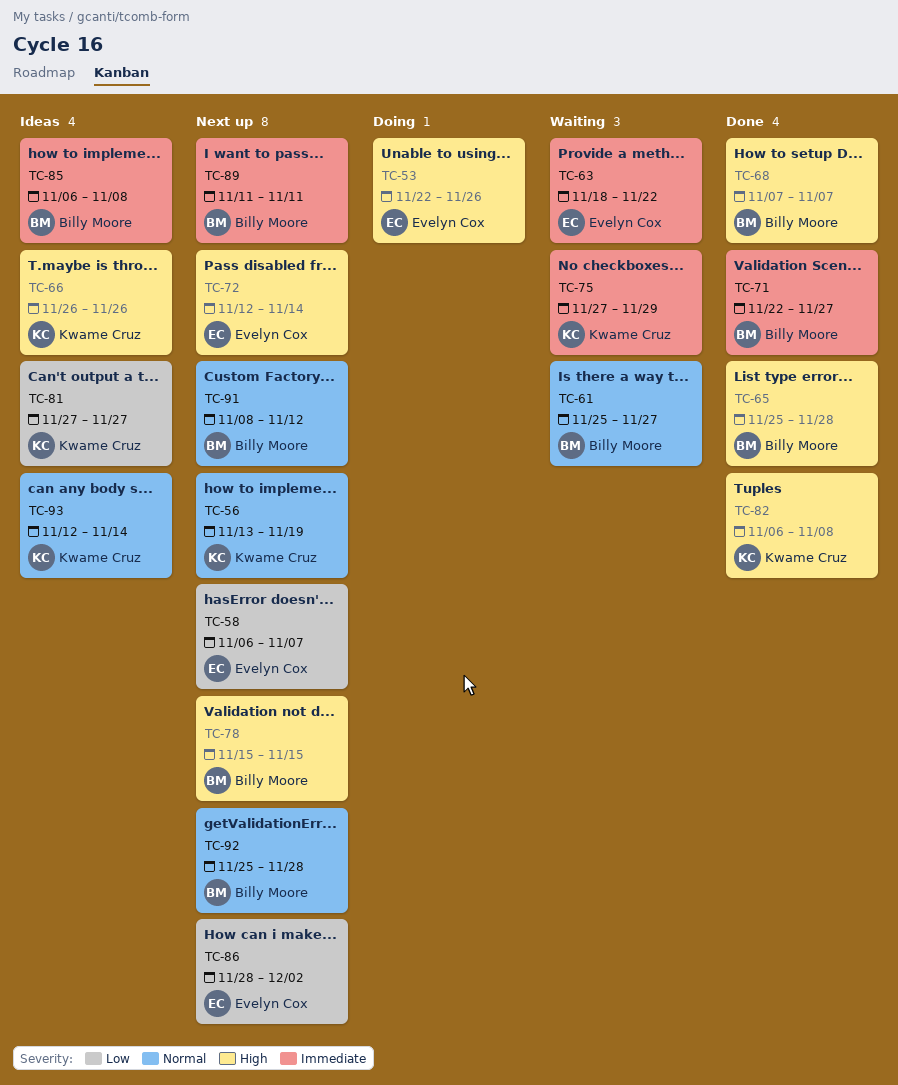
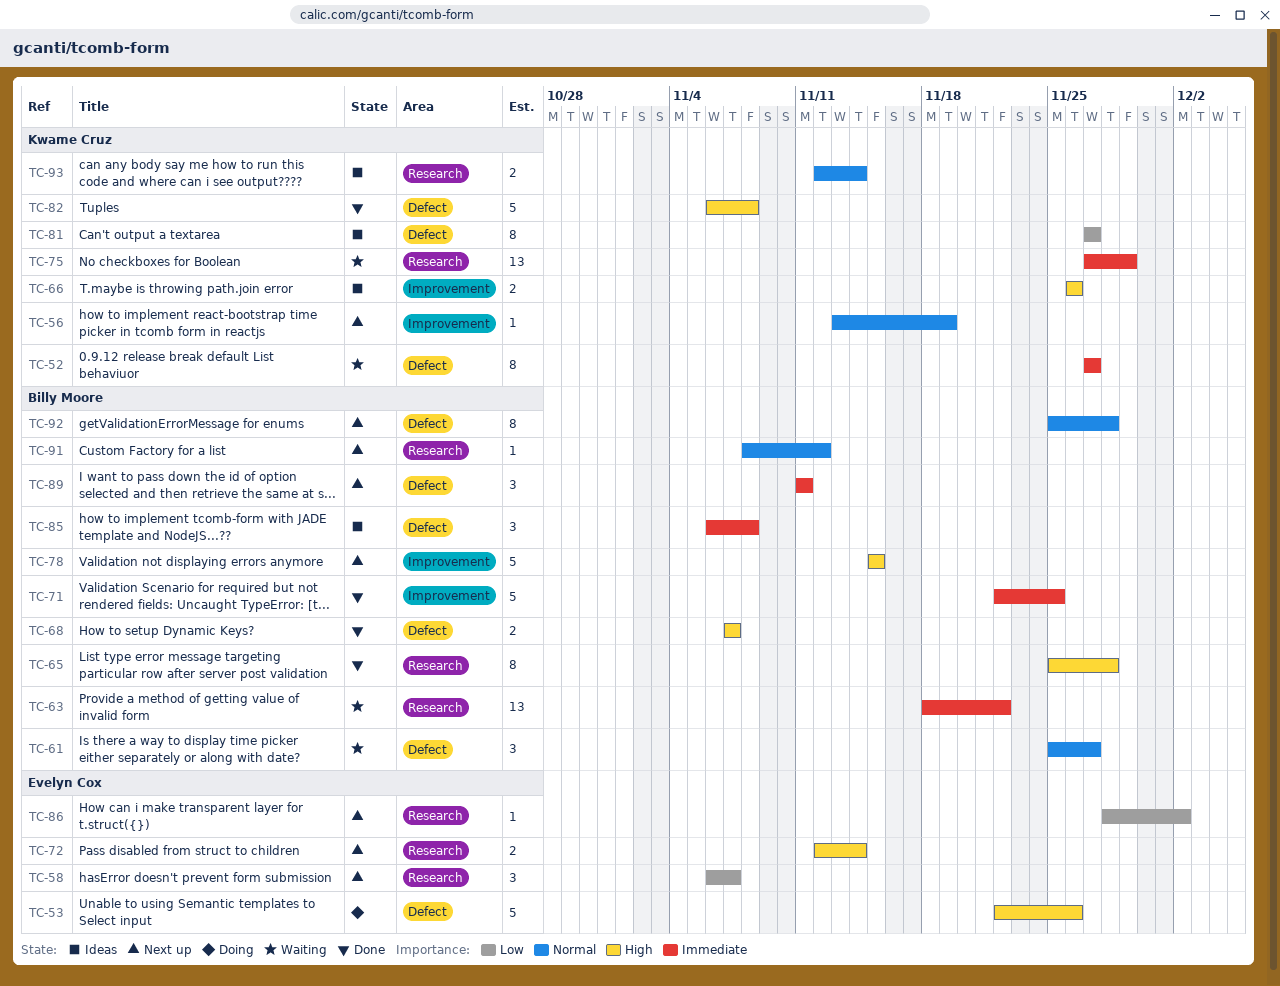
TC-52: none -> present
TC-63, owner: Evelyn Cox -> Billy Moore
TC-71, due: Nov 27 -> Nov 25

